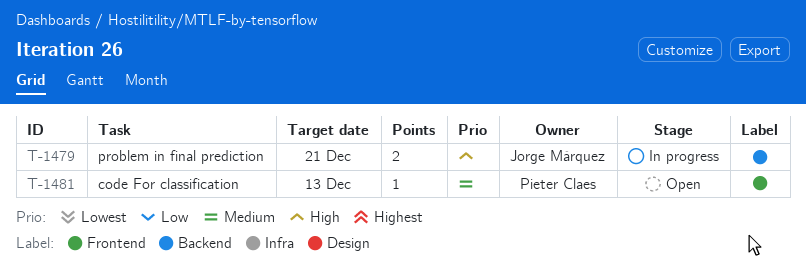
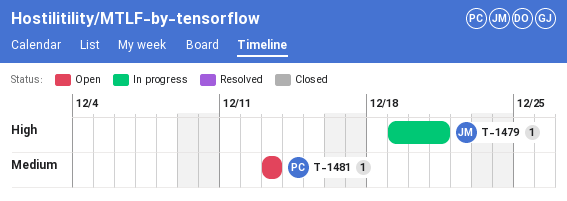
T-1479, estimate: 2 -> 1

